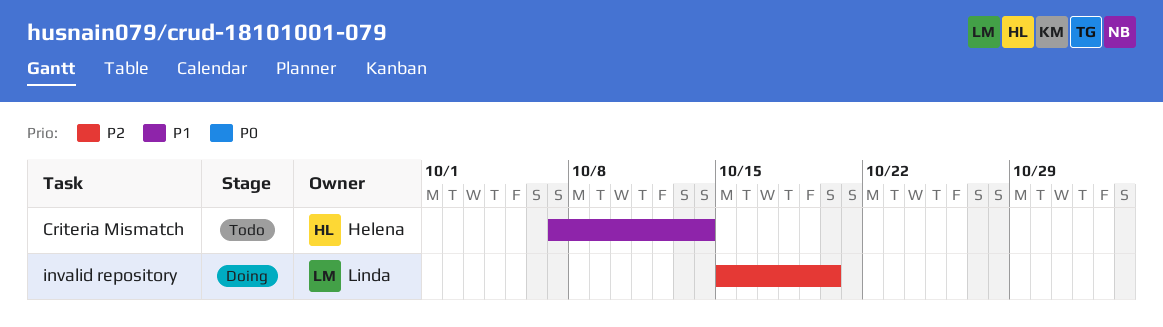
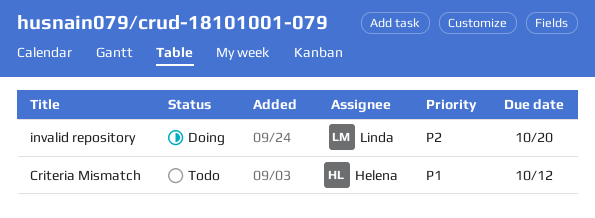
Criteria Mismatch, due: Oct 14 -> Oct 12

